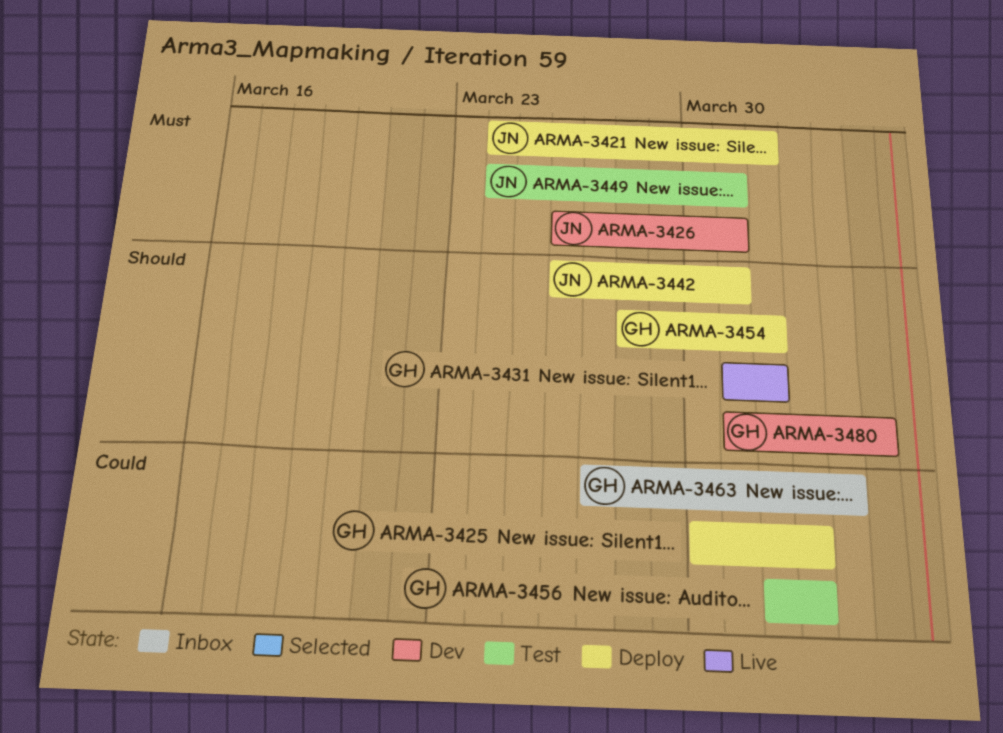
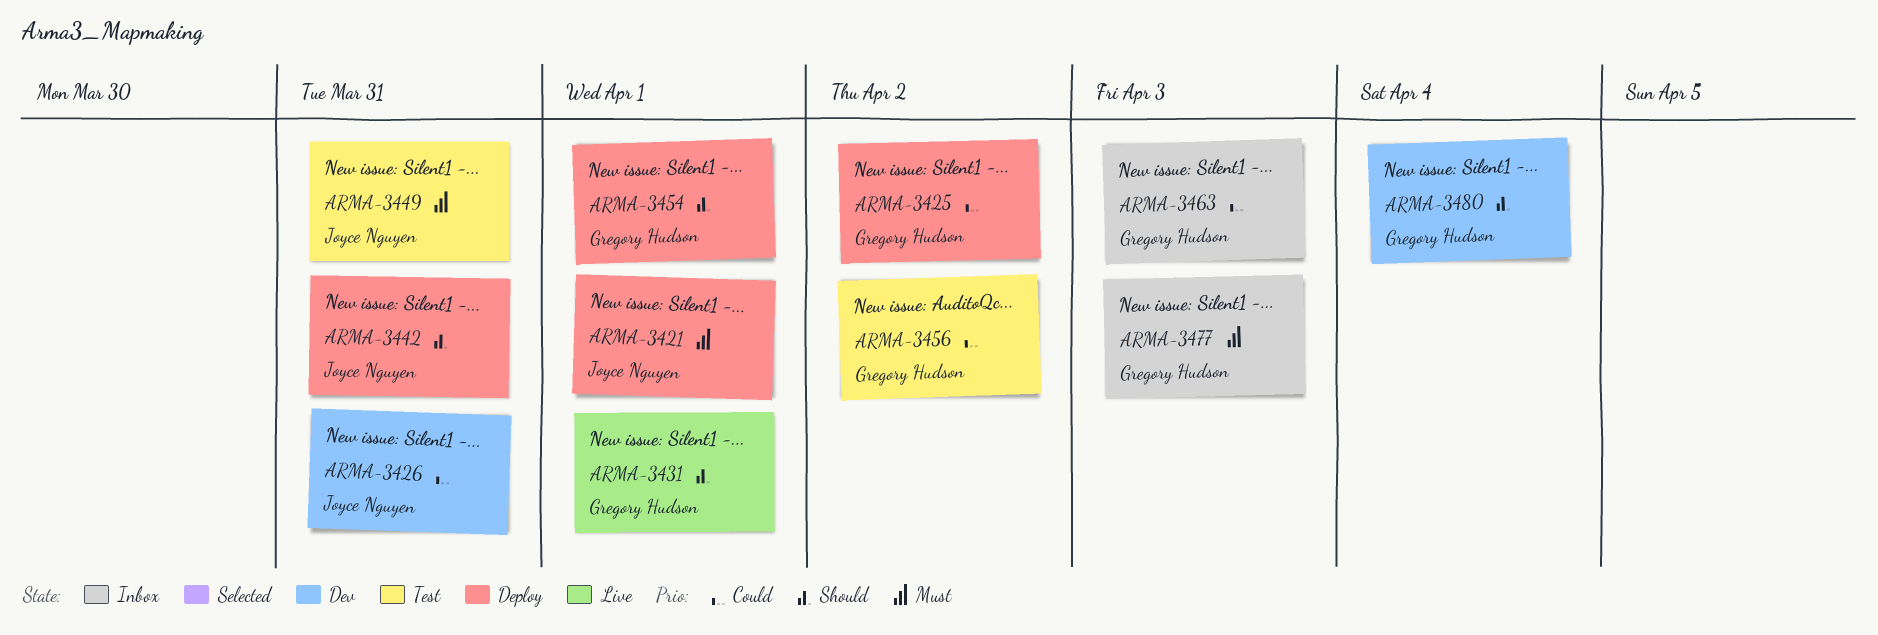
ARMA-3426, priority: Must -> Could
ARMA-3477: none -> present

